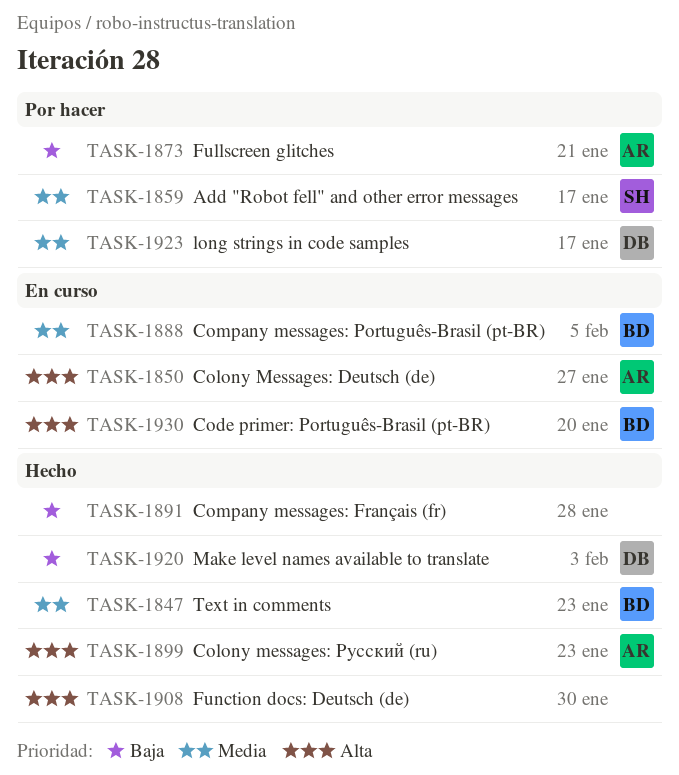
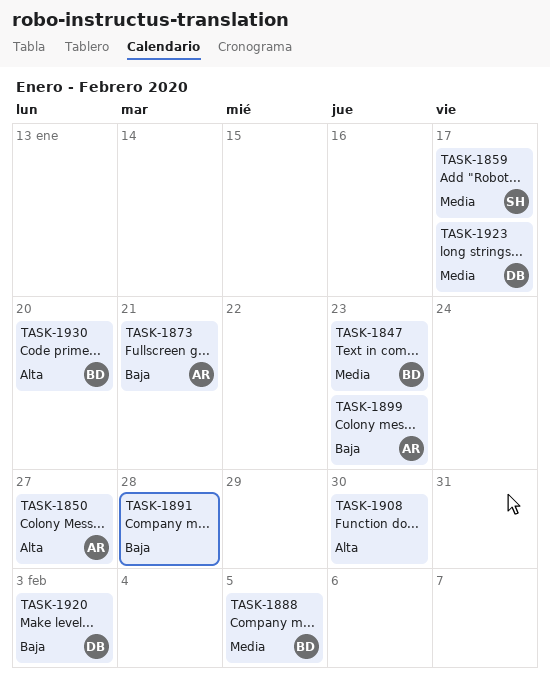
TASK-1899, priority: Alta -> Baja

